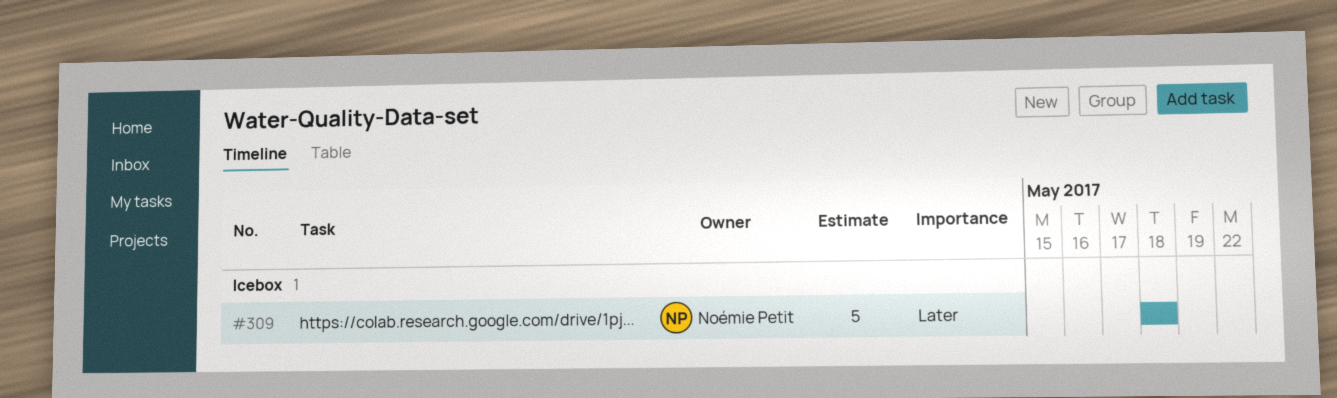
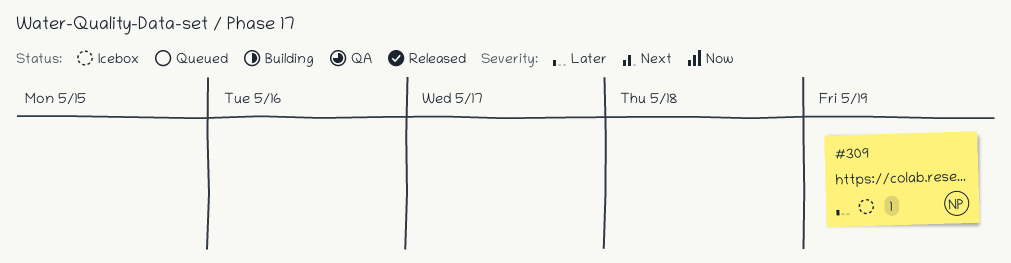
#309, estimate: 5 -> 1
#309, due: May 18 -> May 19

